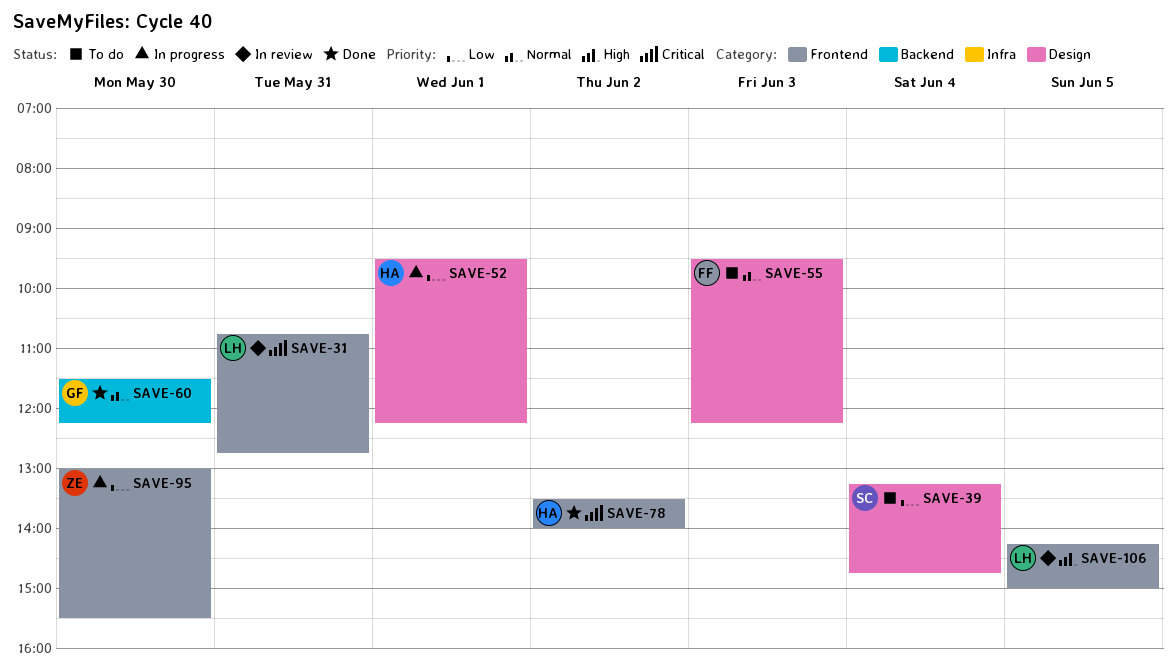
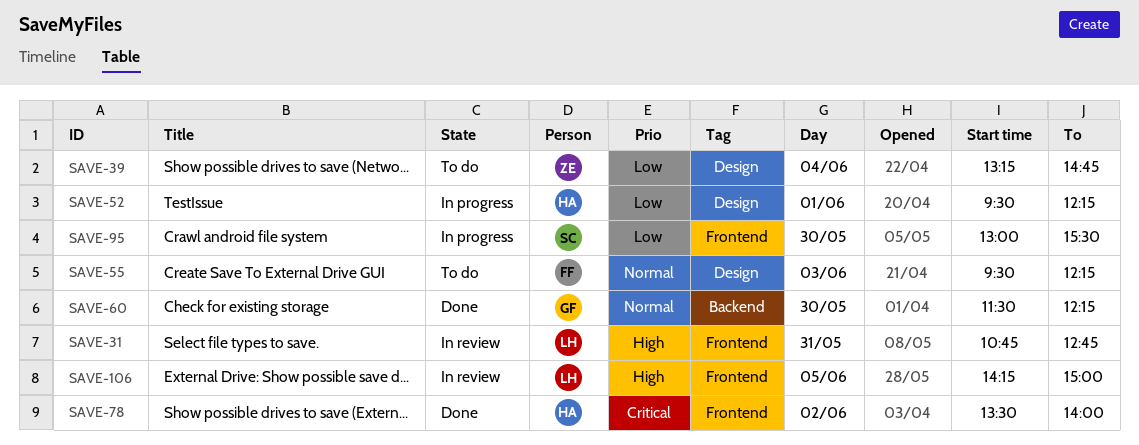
SAVE-31, priority: Critical -> High
SAVE-39, owner: SC -> ZE
SAVE-95, owner: ZE -> SC

